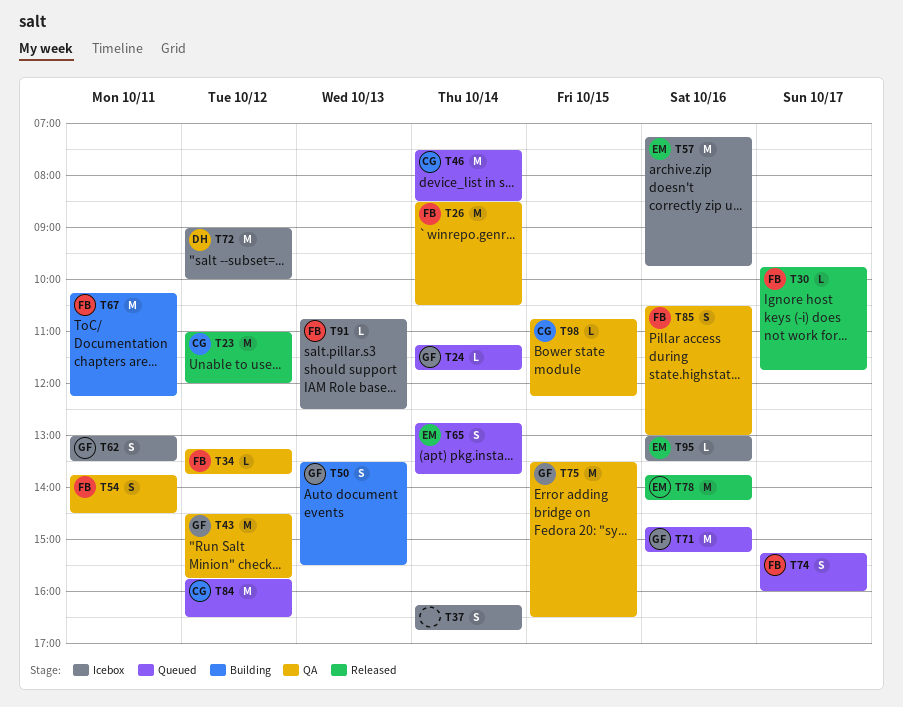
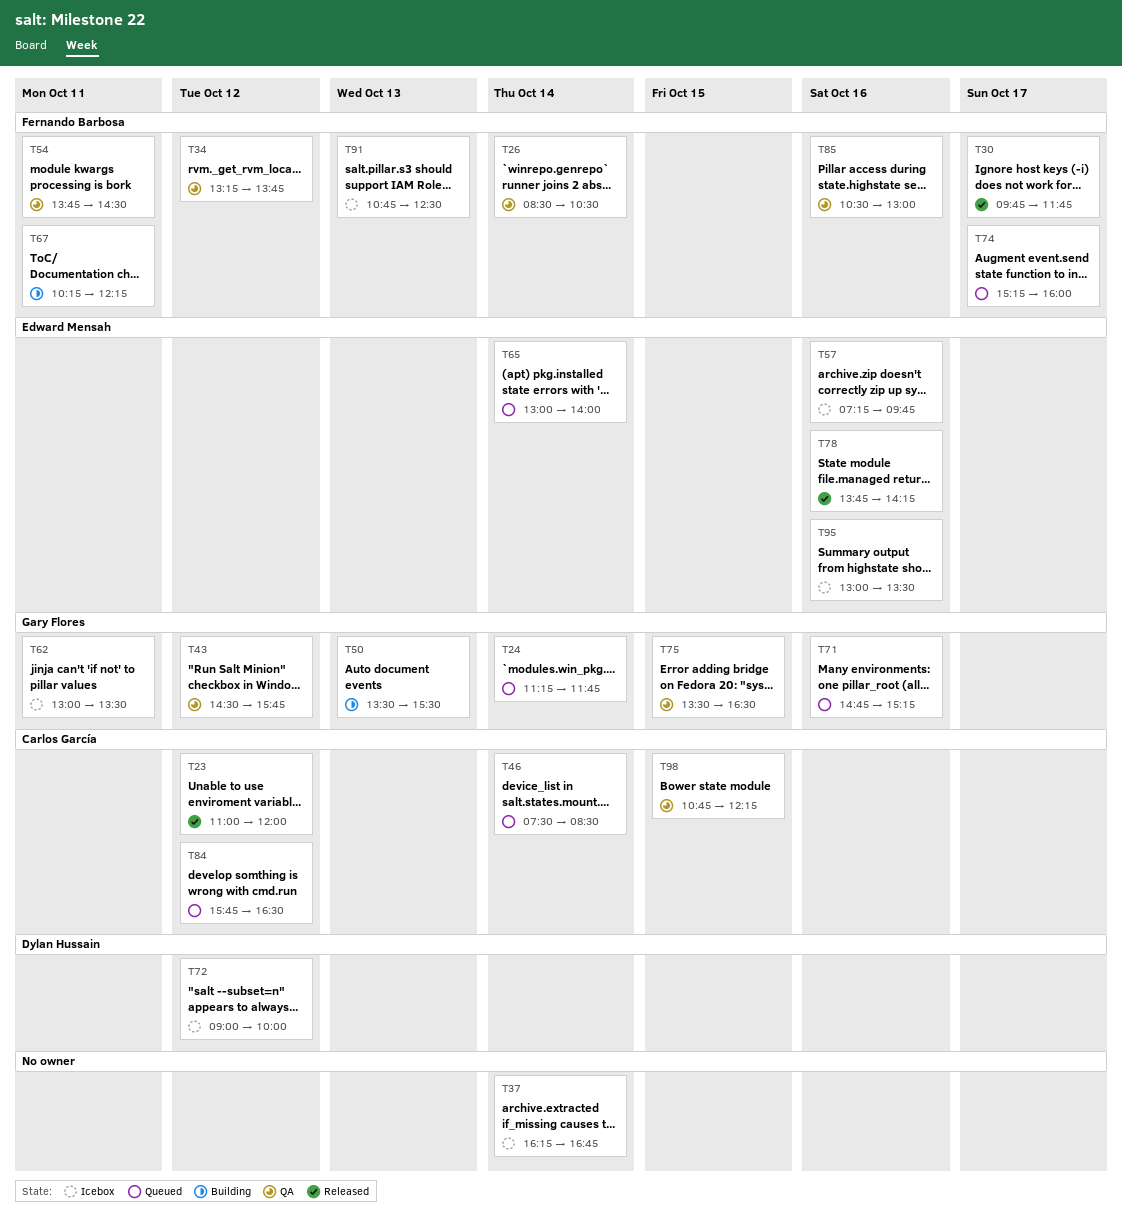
T65, begins: 12:45 -> 13:00
T65, ends: 13:45 -> 14:00

